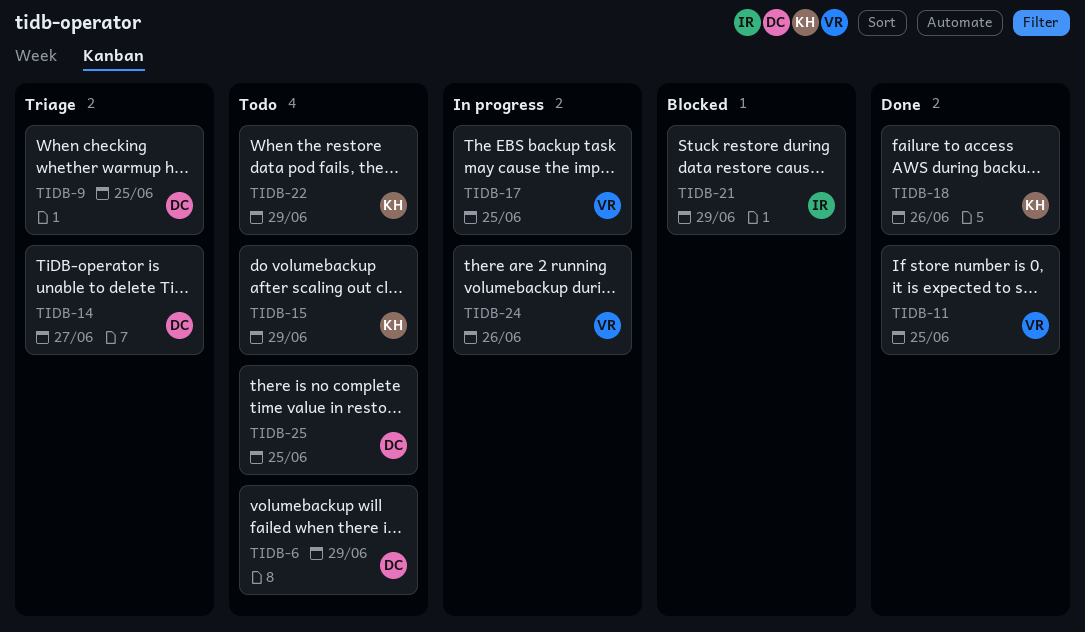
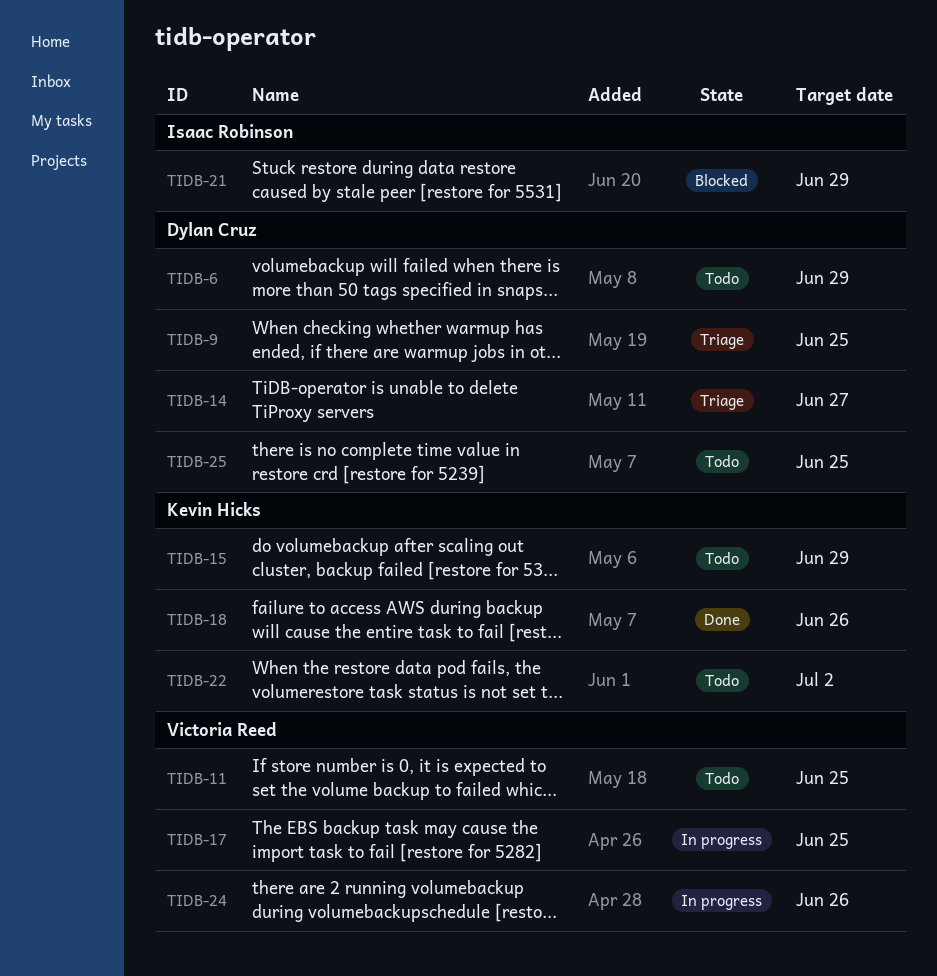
TIDB-11, status: Done -> Todo
TIDB-22, due: Jun 29 -> Jul 2

